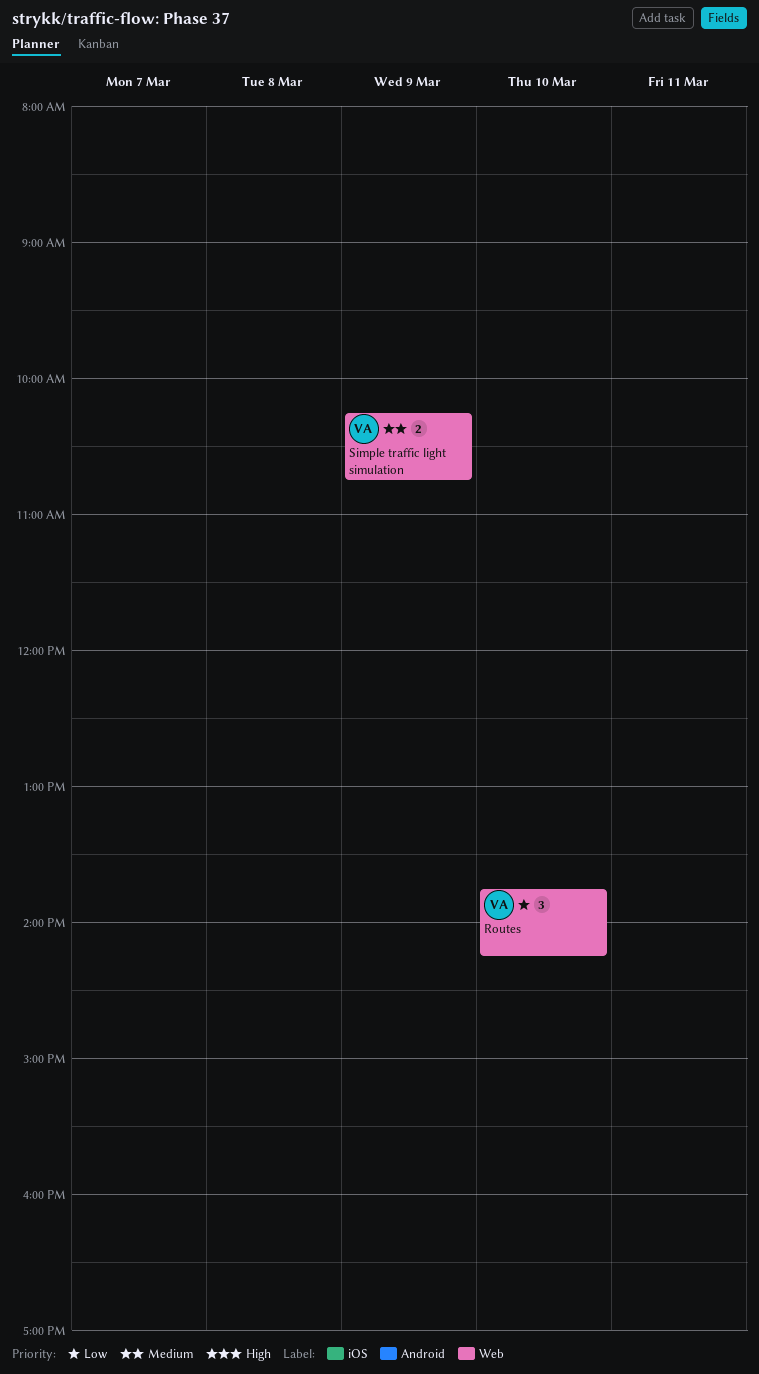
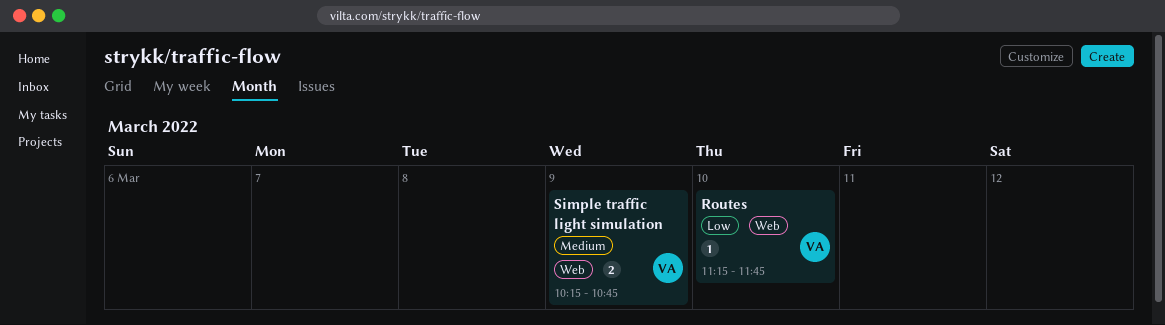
Routes, estimate: 3 -> 1
Routes, begins: 13:45 -> 11:15
Routes, ends: 14:15 -> 11:45

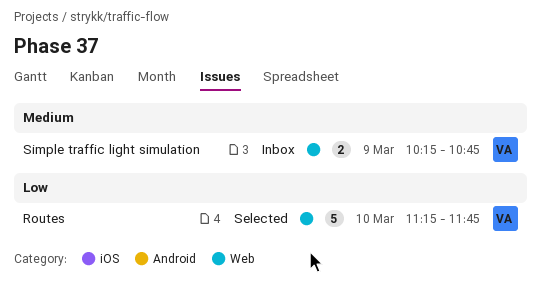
Routes, estimate: 1 -> 5

